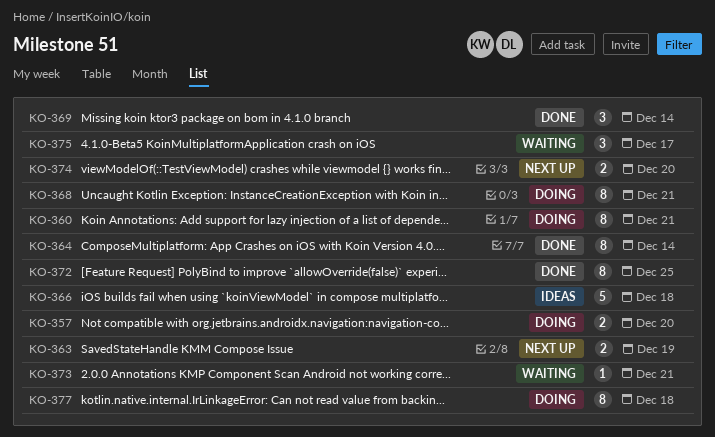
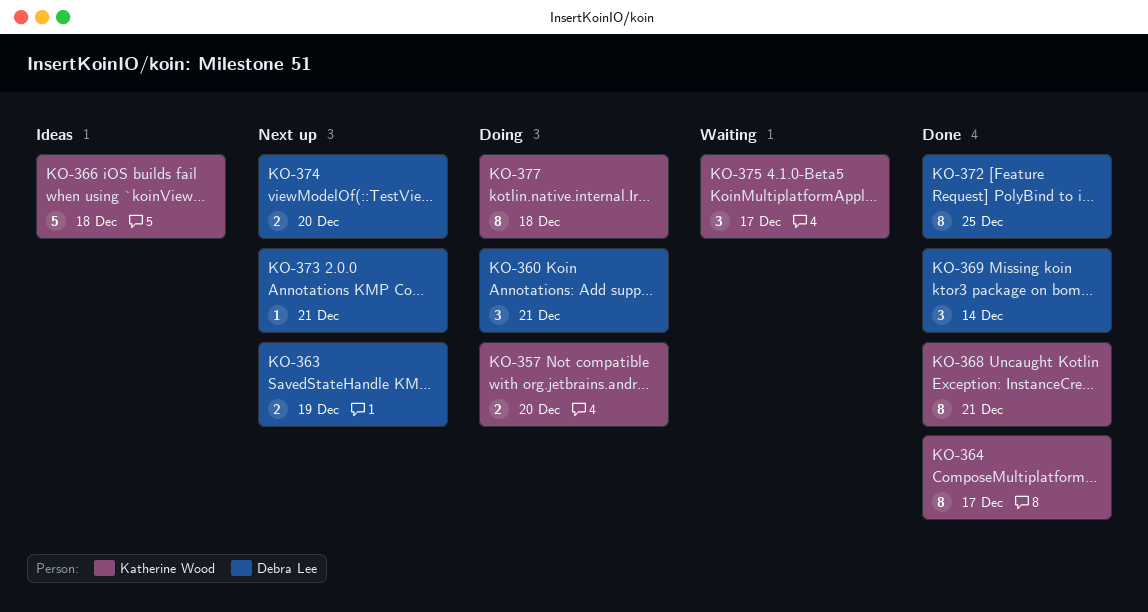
KO-360, estimate: 8 -> 3
KO-364, due: Dec 14 -> Dec 17
KO-368, status: Doing -> Done
KO-373, status: Waiting -> Next up

